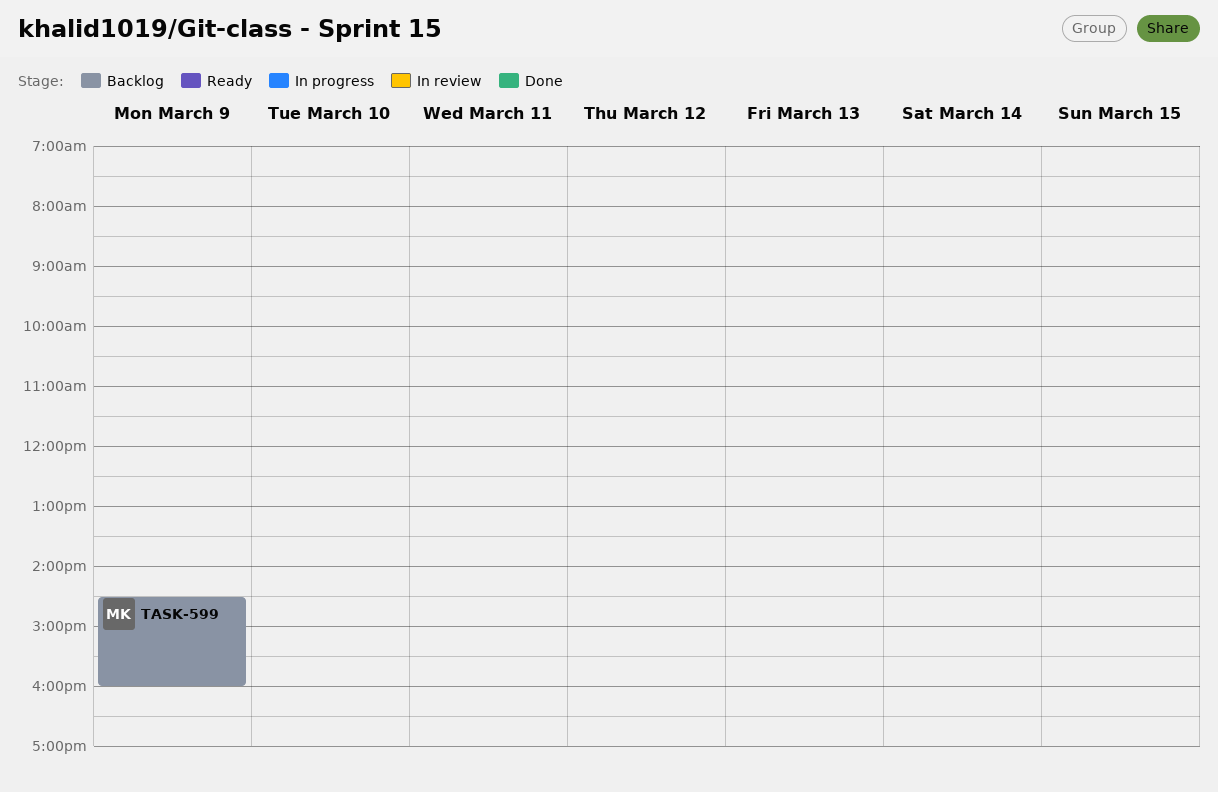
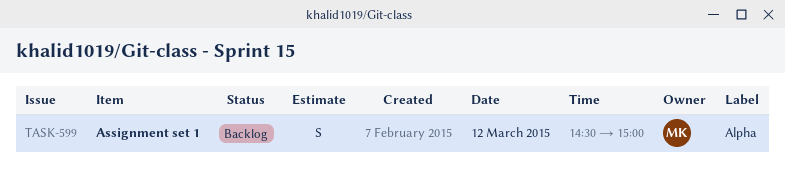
TASK-599, day: Mar 9 -> Mar 12
TASK-599, ends: 16:00 -> 15:00

